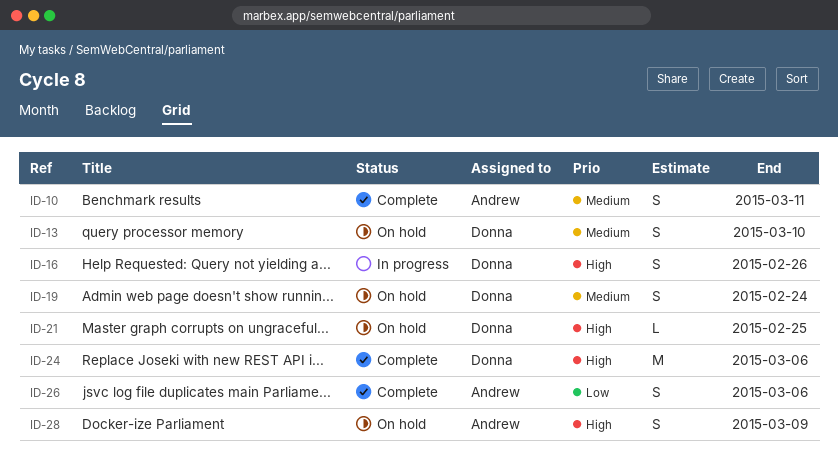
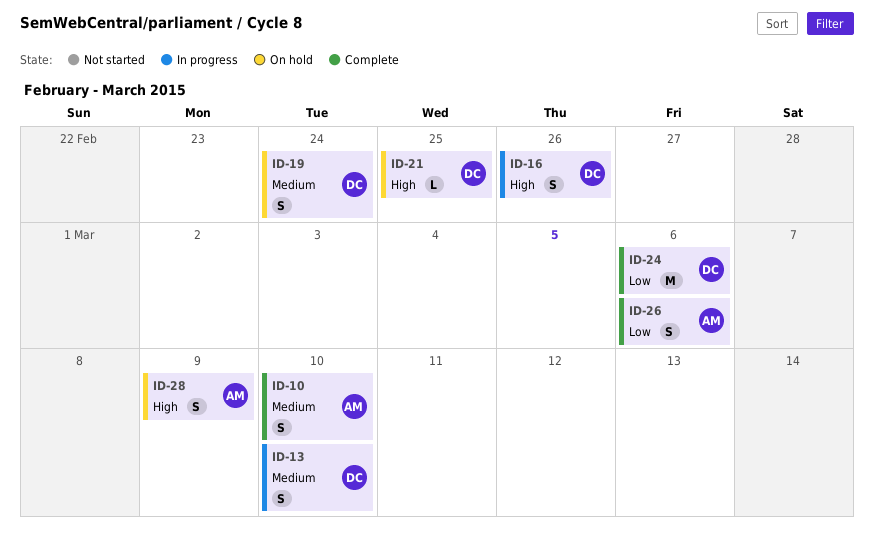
ID-10, due: Mar 11 -> Mar 10
ID-13, status: On hold -> In progress
ID-24, priority: High -> Low

